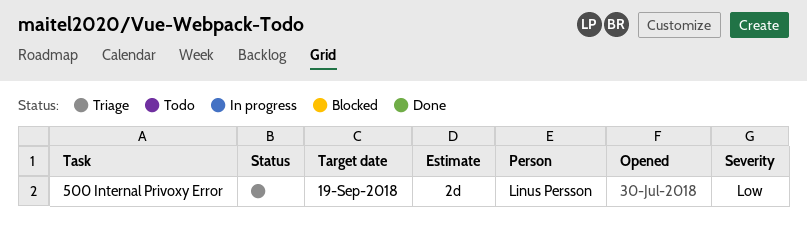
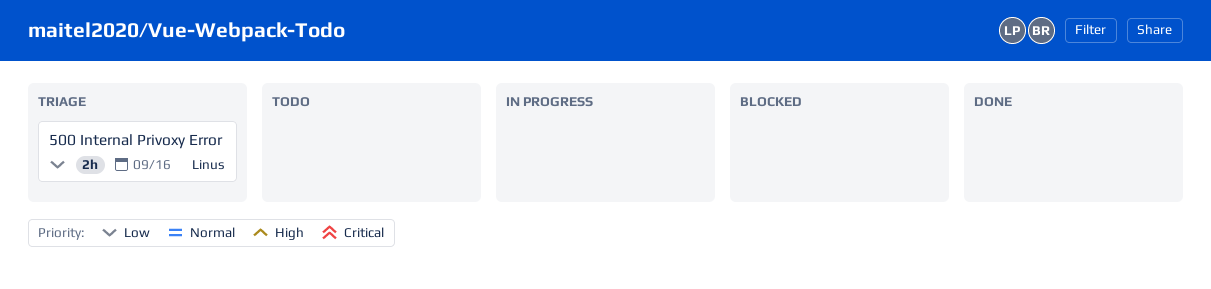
500 Internal Privoxy Error, estimate: 2d -> 2h
500 Internal Privoxy Error, due: Sep 19 -> Sep 16

